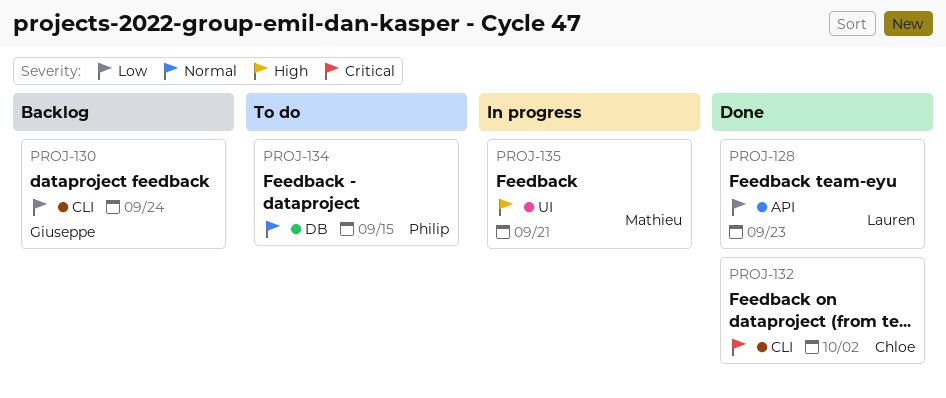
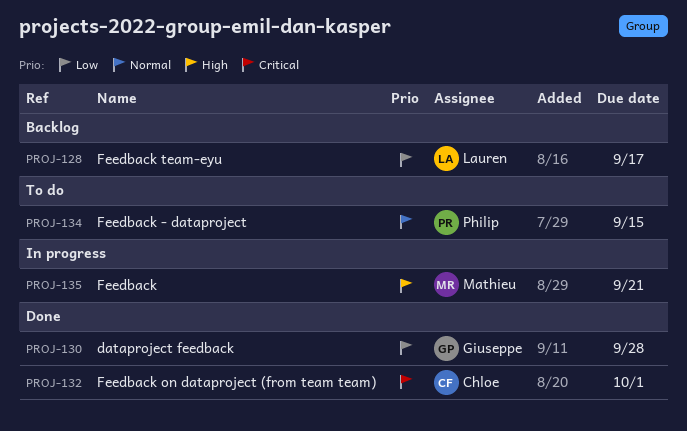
PROJ-128, status: Done -> Backlog
PROJ-128, due: Sep 23 -> Sep 17
PROJ-130, status: Backlog -> Done
PROJ-130, due: Sep 24 -> Sep 28
PROJ-132, due: Oct 2 -> Oct 1

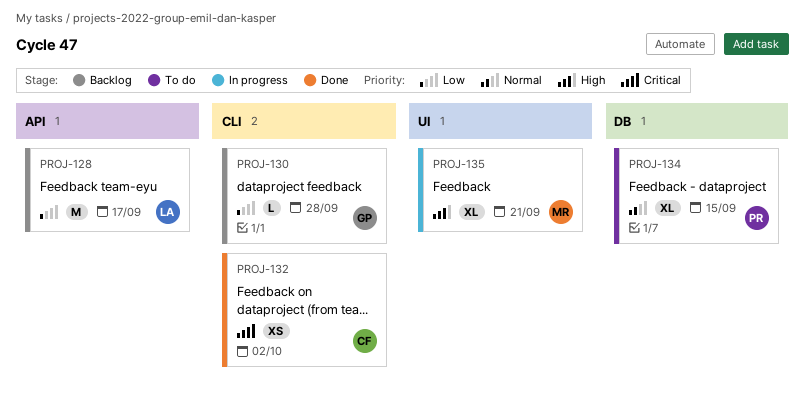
PROJ-130, status: Done -> Backlog
PROJ-132, due: Oct 1 -> Oct 2

